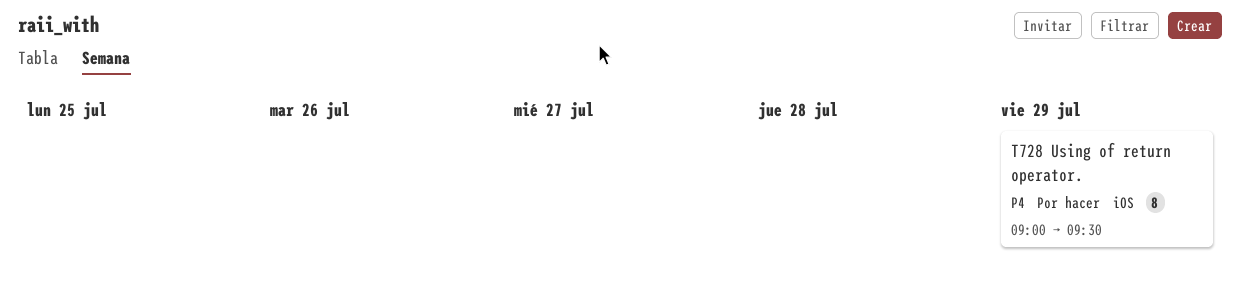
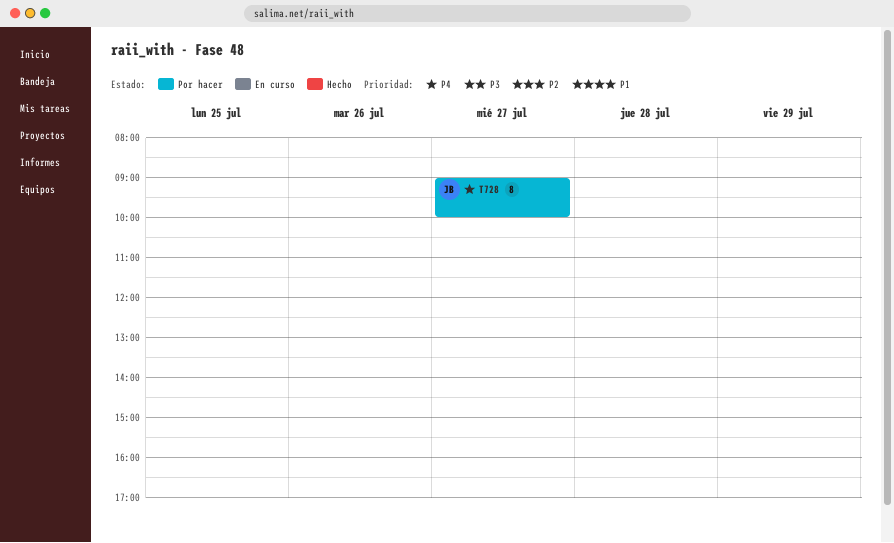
T728, day: Jul 29 -> Jul 27
T728, ends: 09:30 -> 10:00

